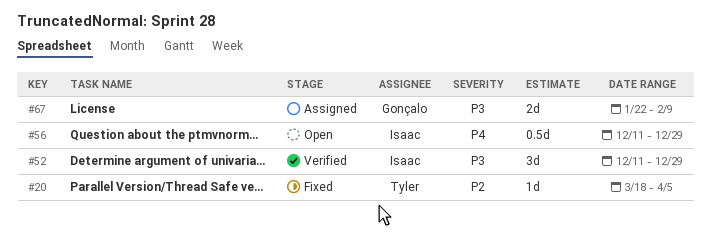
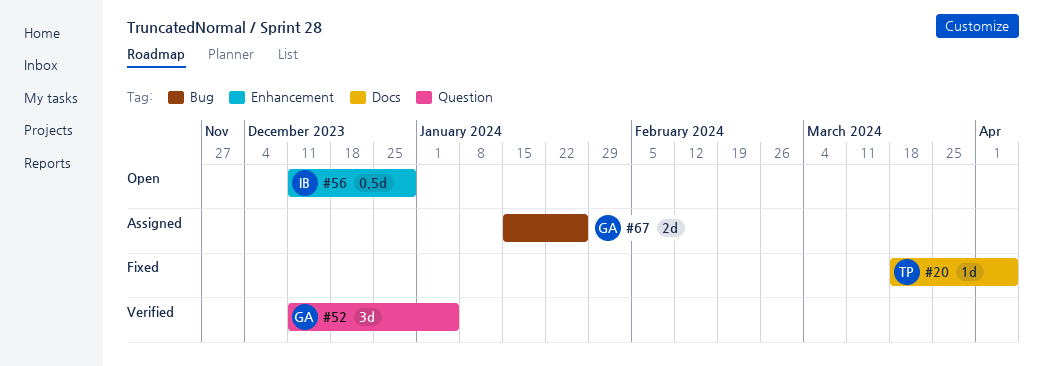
#52, owner: Isaac -> Gonçalo
#52, due: Dec 29 -> Jan 5
#67, start: Jan 22 -> Jan 15
#67, due: Feb 9 -> Jan 26

